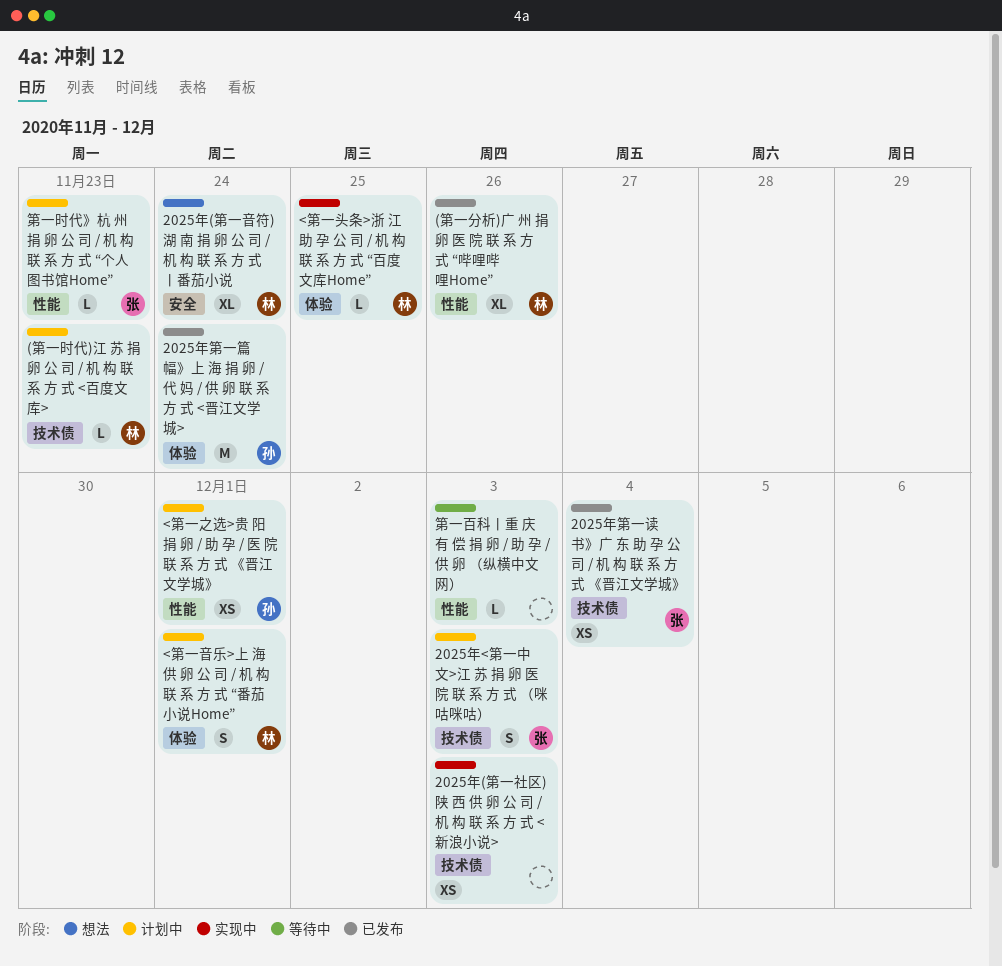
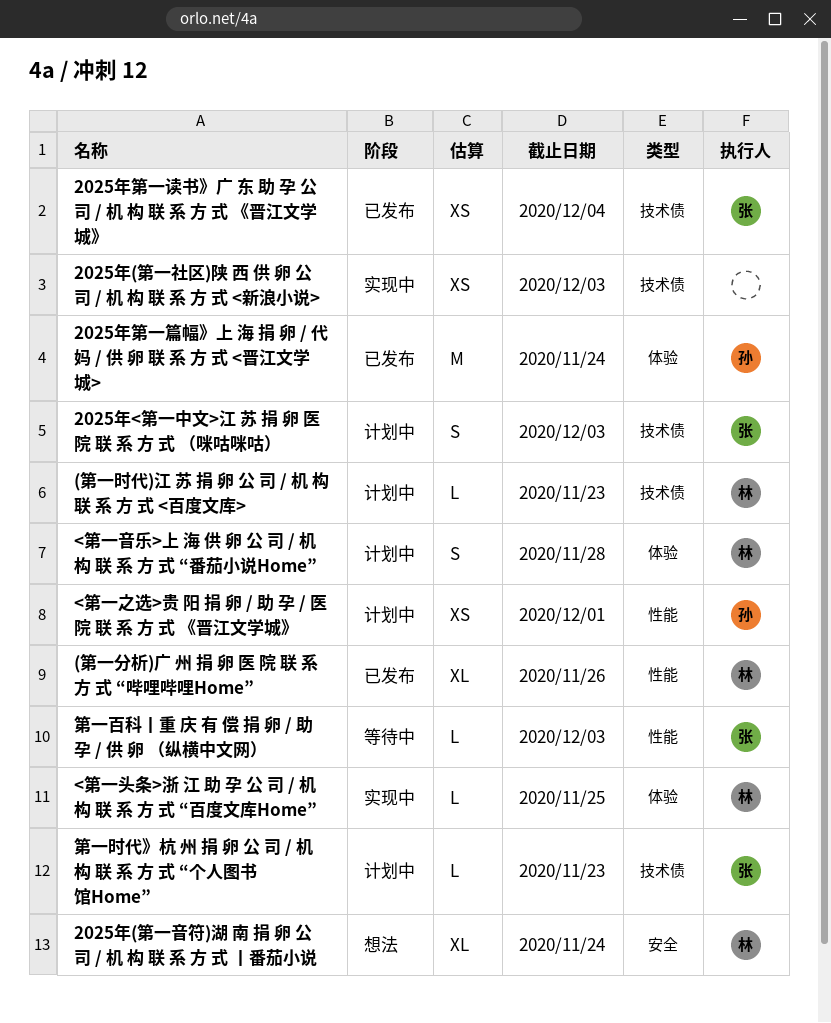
<第一音乐>上 海 供 卵 公 司 / 机 构 联 系 方 式 “番茄小说Home”, due: Dec 1 -> Nov 28
第一时代》杭 州 捐 卵 公 司 / 机 构 联 系 方 式 “个人图书馆Home”, label: 性能 -> 技术债
第一百科丨重 庆 有 偿 捐 卵 / 助 孕 / 供 卵 （纵横中文网）, owner: none -> 张

